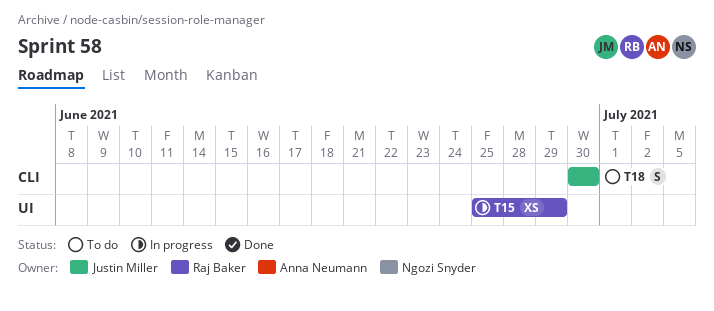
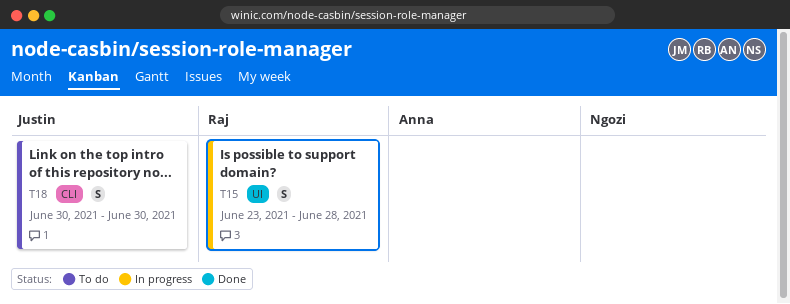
T15, estimate: XS -> S
T15, start: Jun 25 -> Jun 23
T15, due: Jun 29 -> Jun 28

